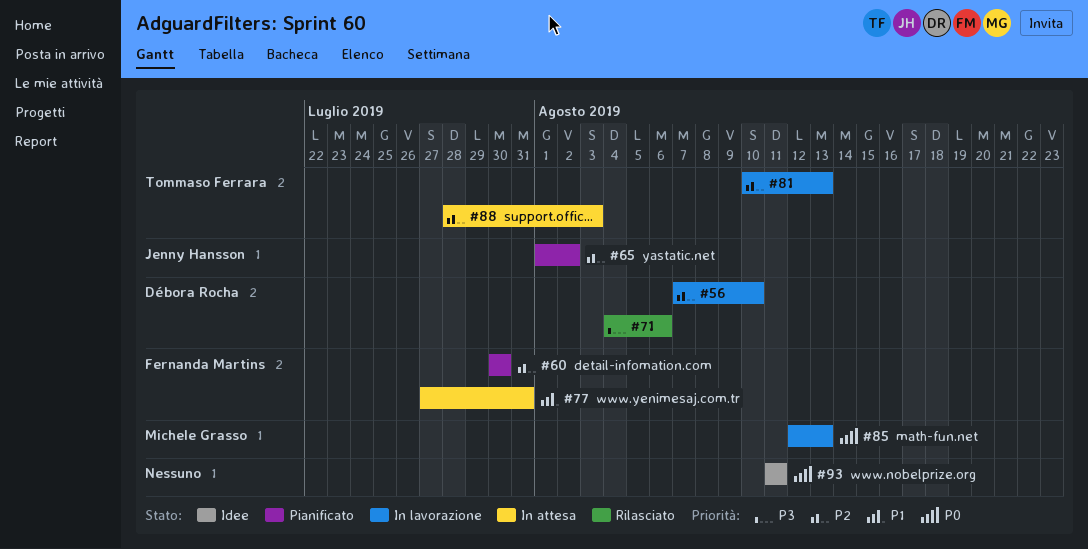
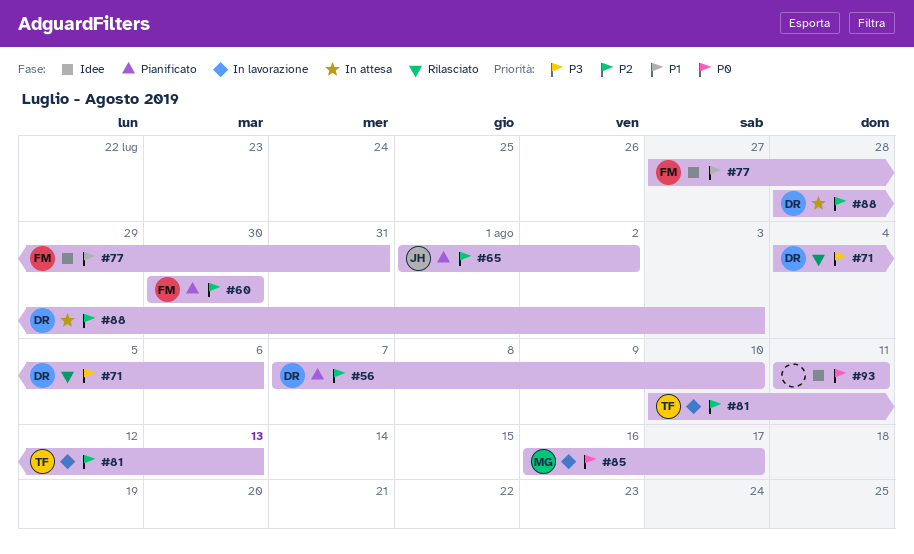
#56, status: In lavorazione -> Pianificato
#77, status: In attesa -> Idee
#85, start: Aug 12 -> Aug 16
#85, due: Aug 13 -> Aug 17
#88, owner: Tommaso Ferrara -> Débora Rocha

